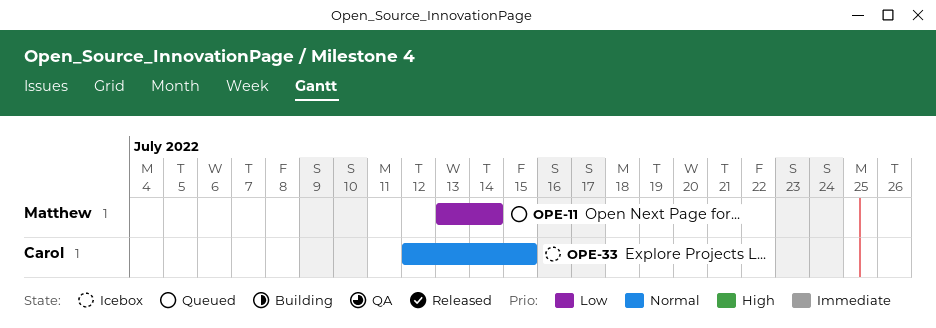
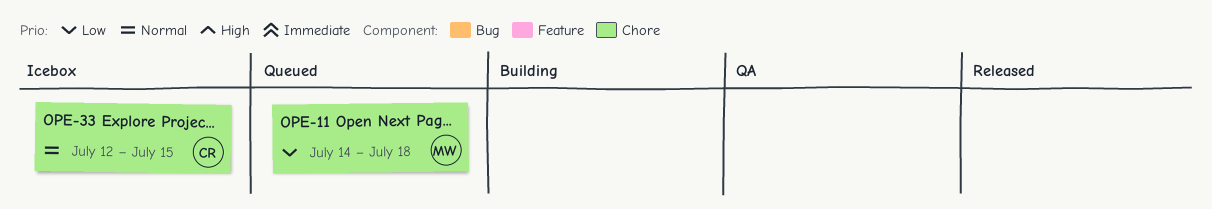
OPE-11, start: Jul 13 -> Jul 14
OPE-11, due: Jul 14 -> Jul 18

